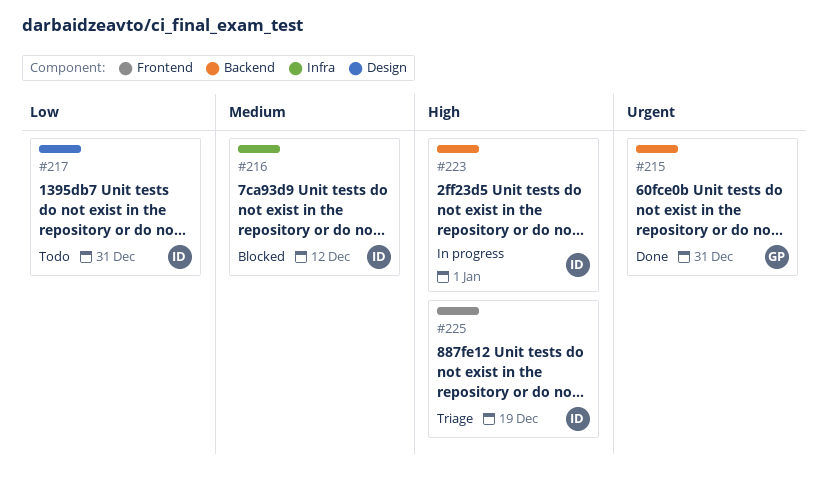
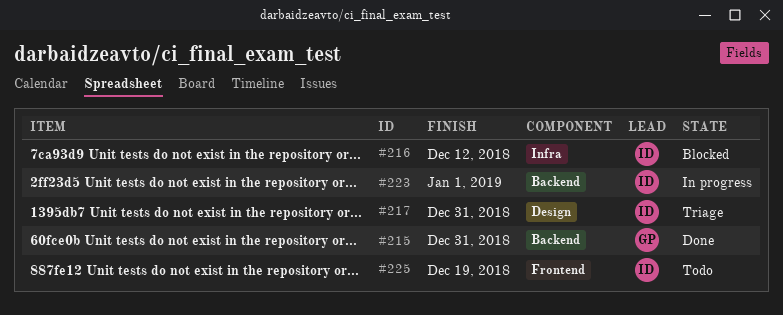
#217, status: Todo -> Triage
#225, status: Triage -> Todo

